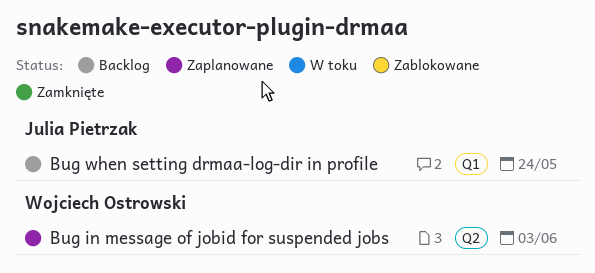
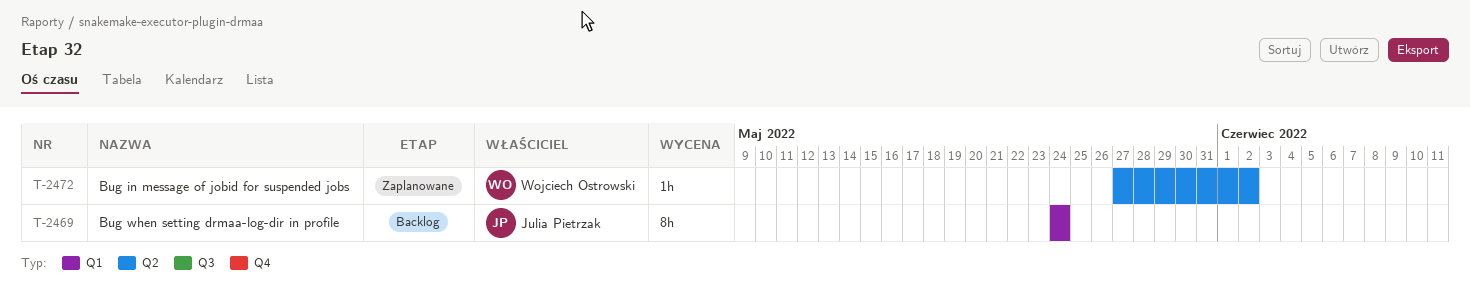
Bug in message of jobid for suspended jobs, due: Jun 3 -> Jun 2

